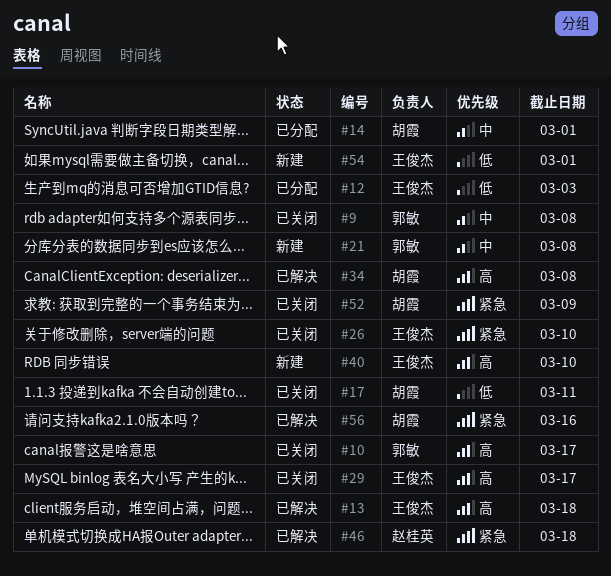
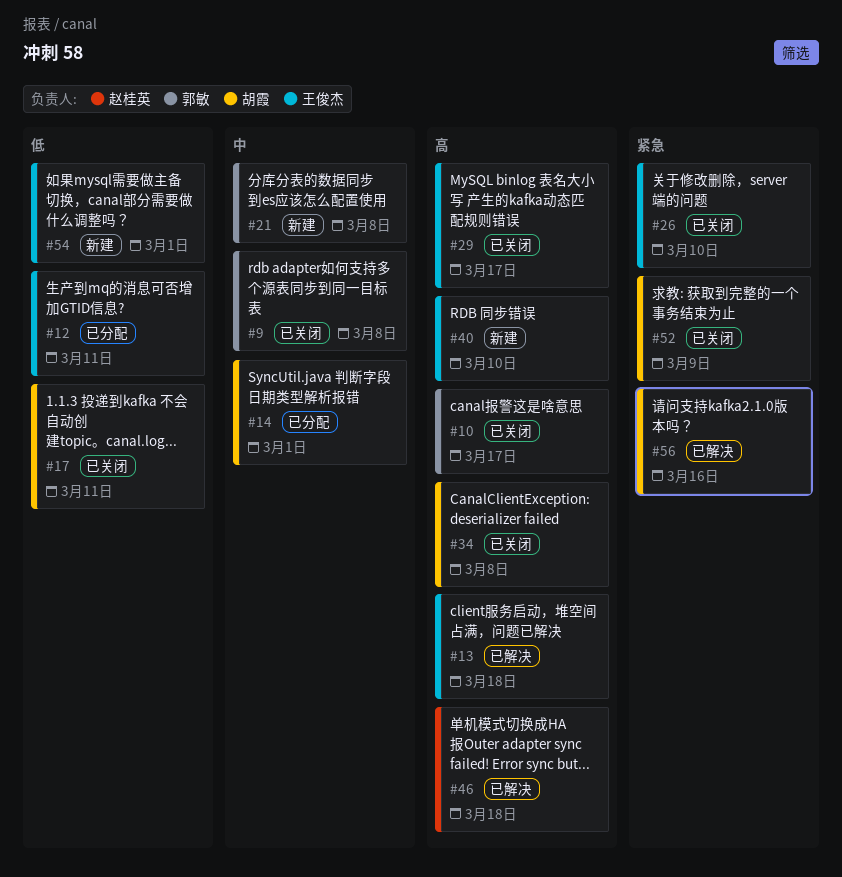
#12, due: Mar 3 -> Mar 11
#34, status: 已解决 -> 已关闭
#46, priority: 紧急 -> 高

